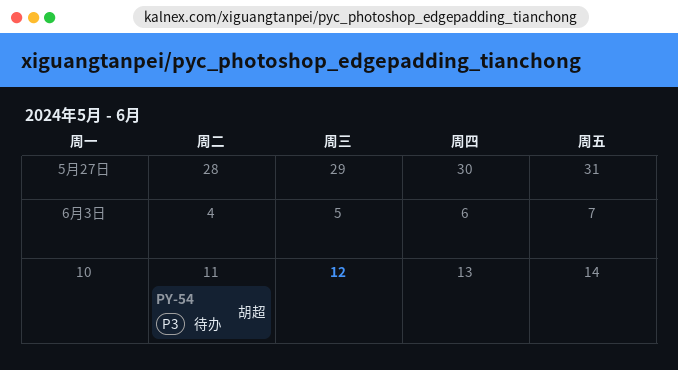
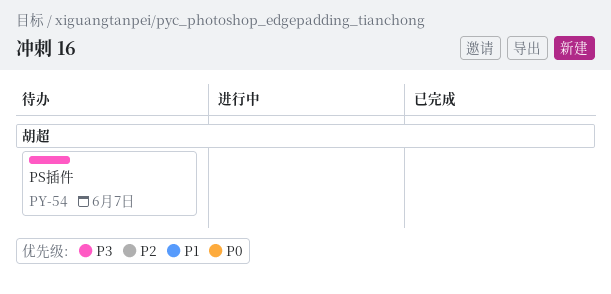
PY-54, due: Jun 11 -> Jun 7

